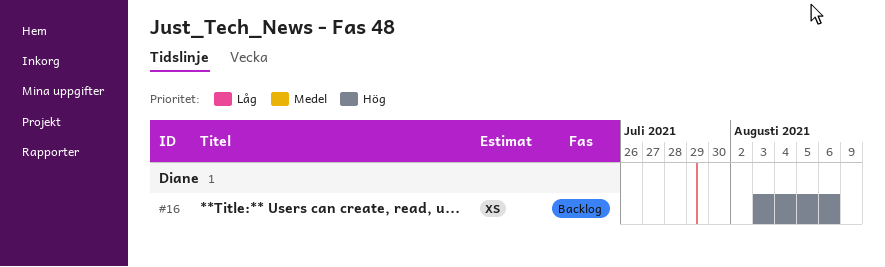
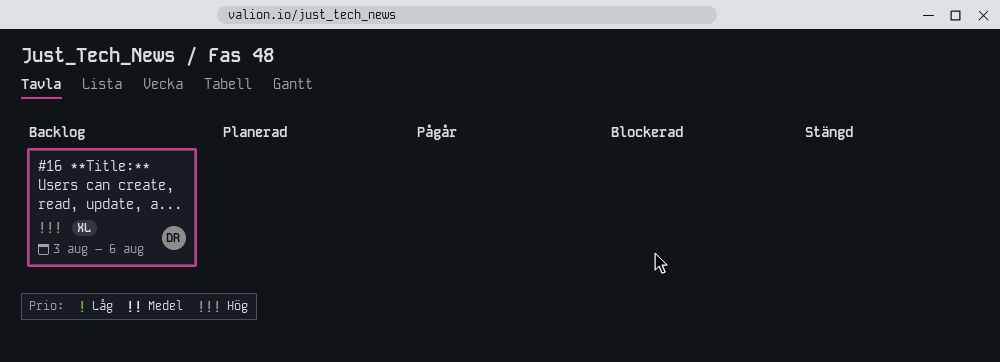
#16, estimate: XS -> XL

